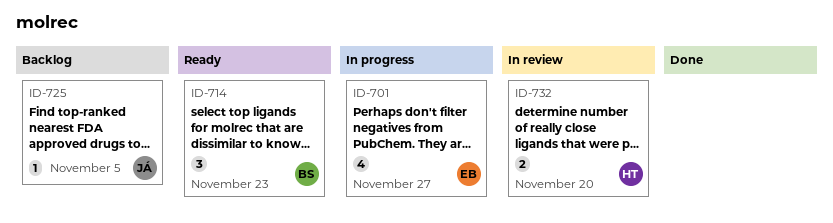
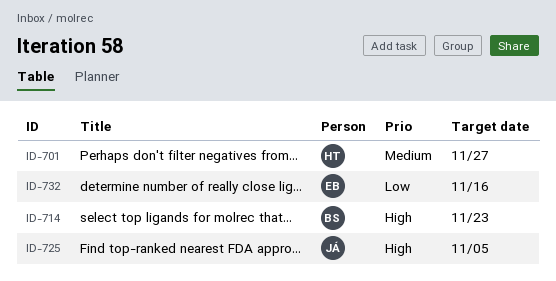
ID-701, owner: EB -> HT
ID-732, owner: HT -> EB
ID-732, due: Nov 20 -> Nov 16

